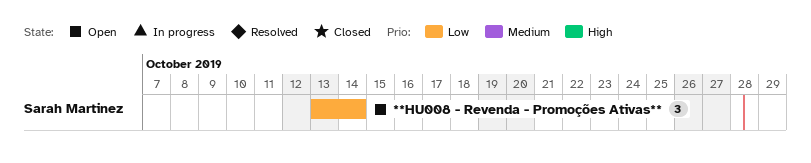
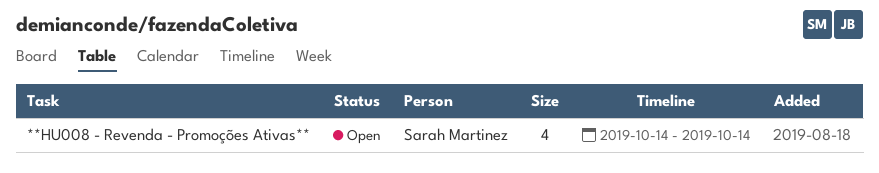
**HU008 - Revenda - Promoções Ativas**, estimate: 3 -> 4
**HU008 - Revenda - Promoções Ativas**, start: Oct 13 -> Oct 14

